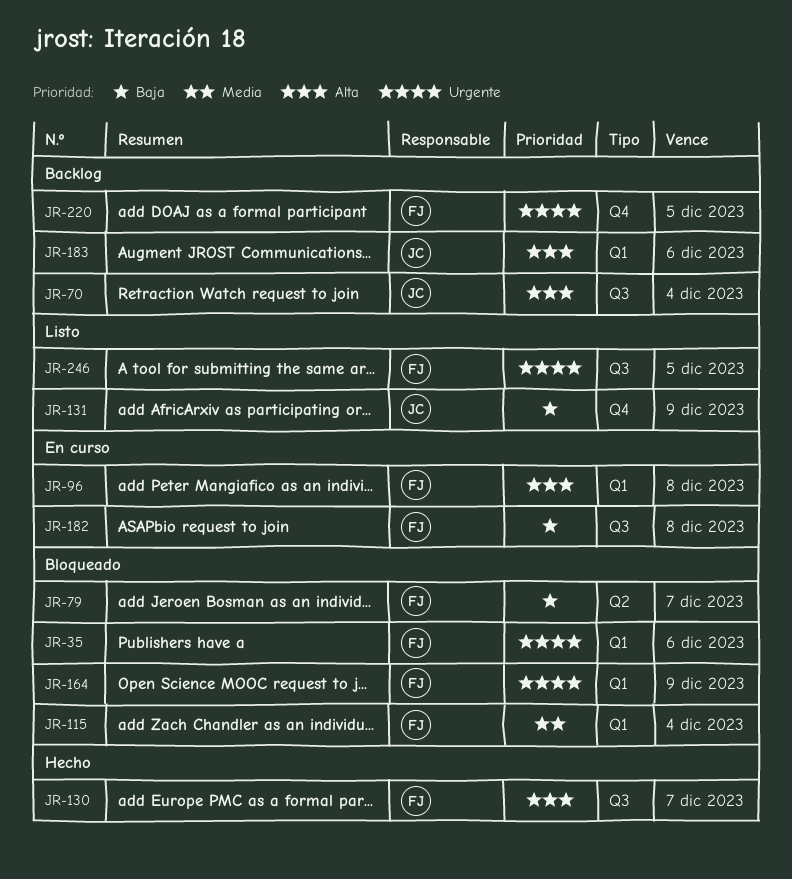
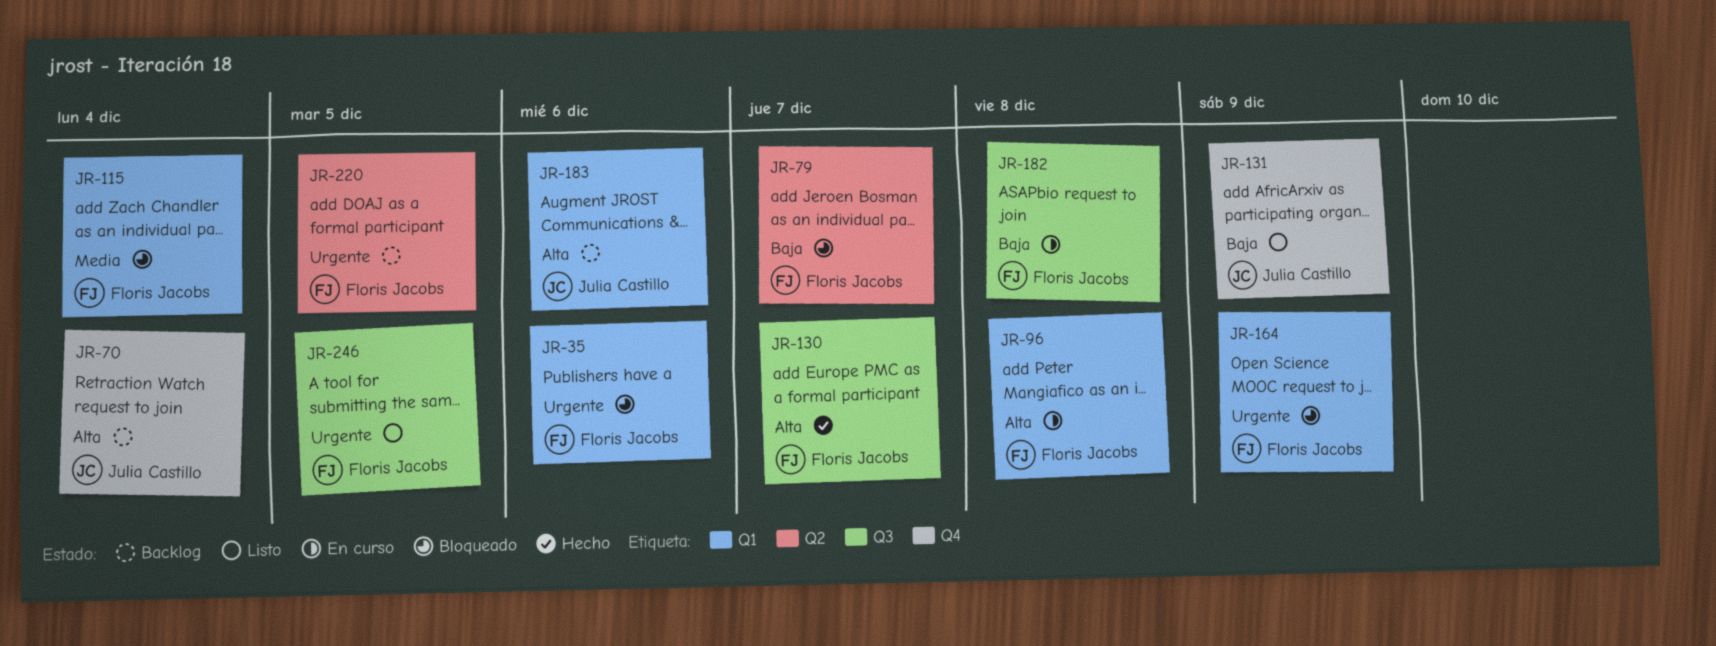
JR-70, label: Q3 -> Q4
JR-220, label: Q4 -> Q2

